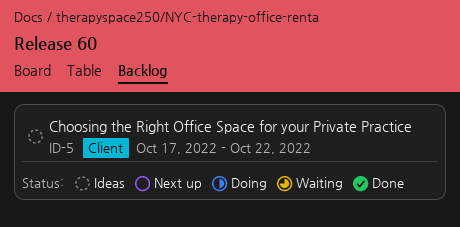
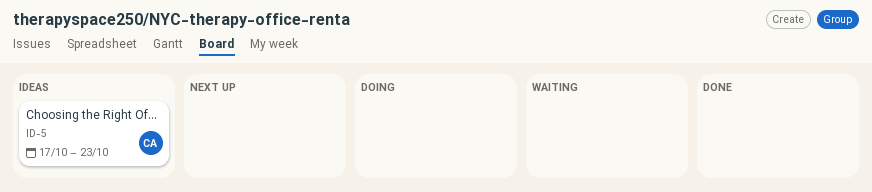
ID-5, due: Oct 22 -> Oct 23

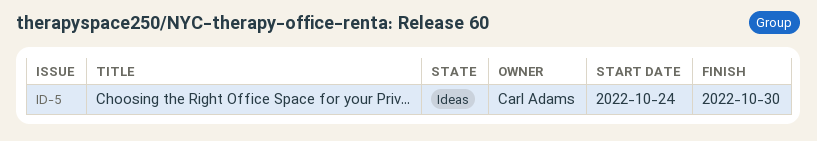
ID-5, start: Oct 17 -> Oct 24
ID-5, due: Oct 23 -> Oct 30

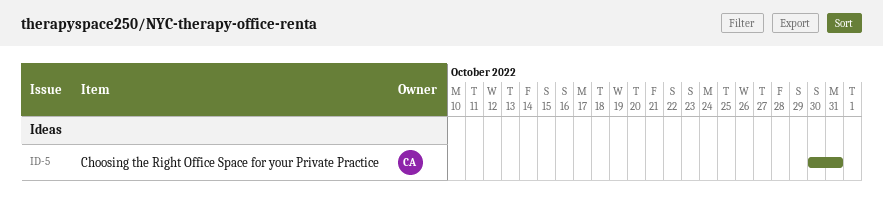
ID-5, start: Oct 24 -> Oct 30
ID-5, due: Oct 30 -> Oct 31

